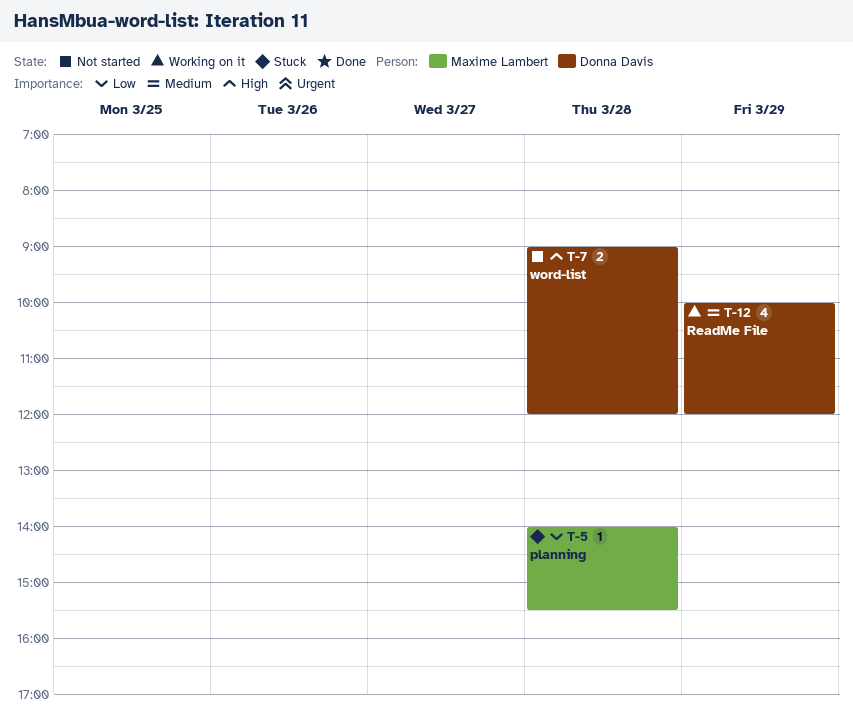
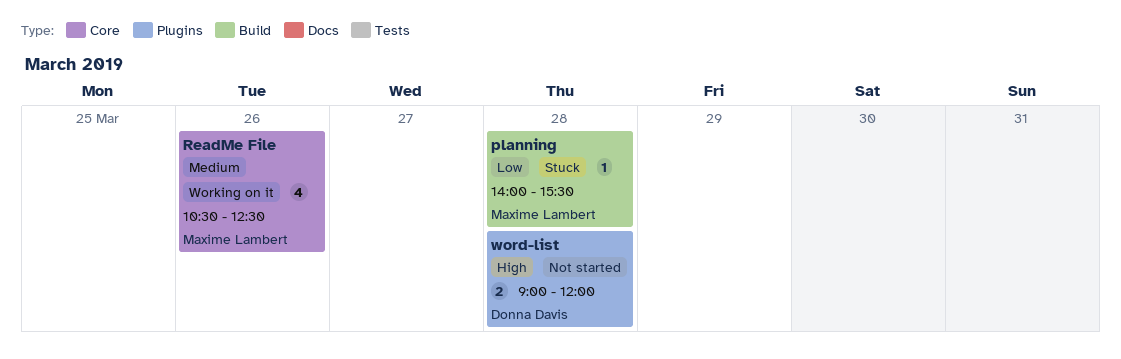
ReadMe File, owner: Donna Davis -> Maxime Lambert
ReadMe File, day: Mar 29 -> Mar 26
ReadMe File, begins: 10:00 -> 10:30
ReadMe File, ends: 12:00 -> 12:30

